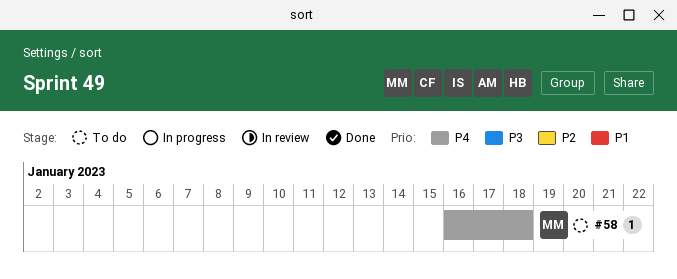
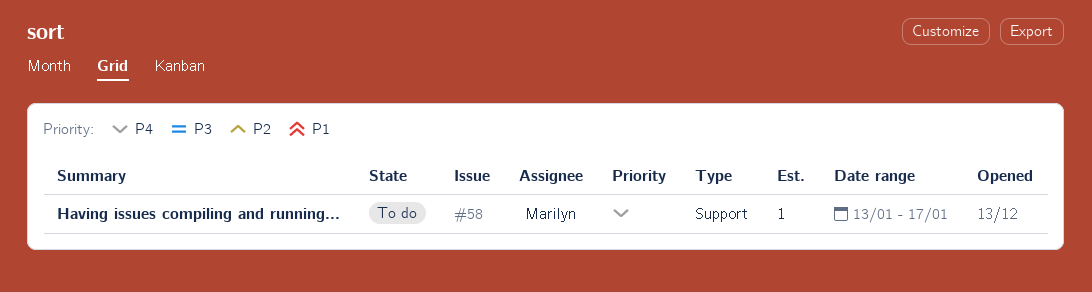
#58, start: Jan 16 -> Jan 13
#58, due: Jan 18 -> Jan 17

